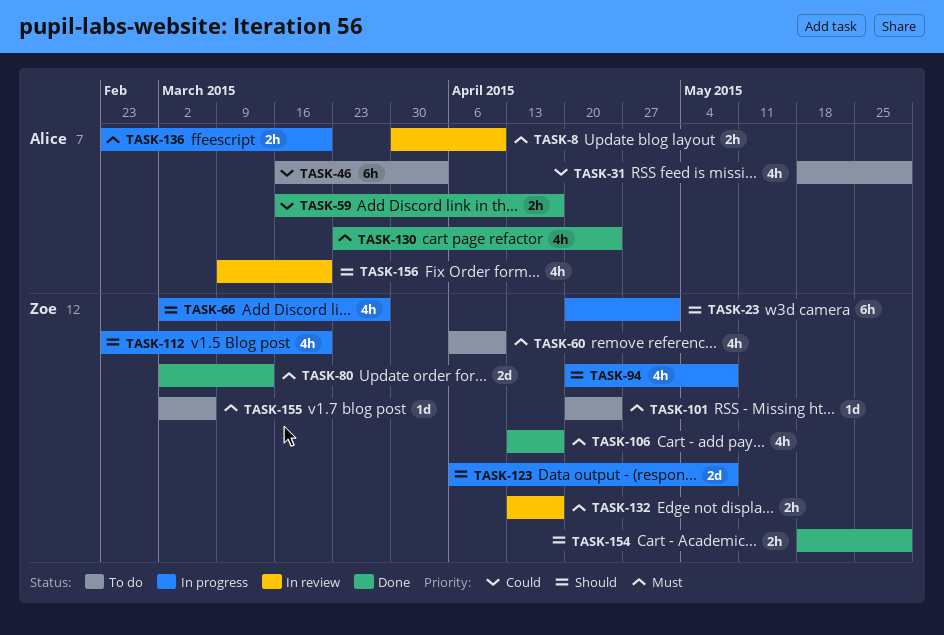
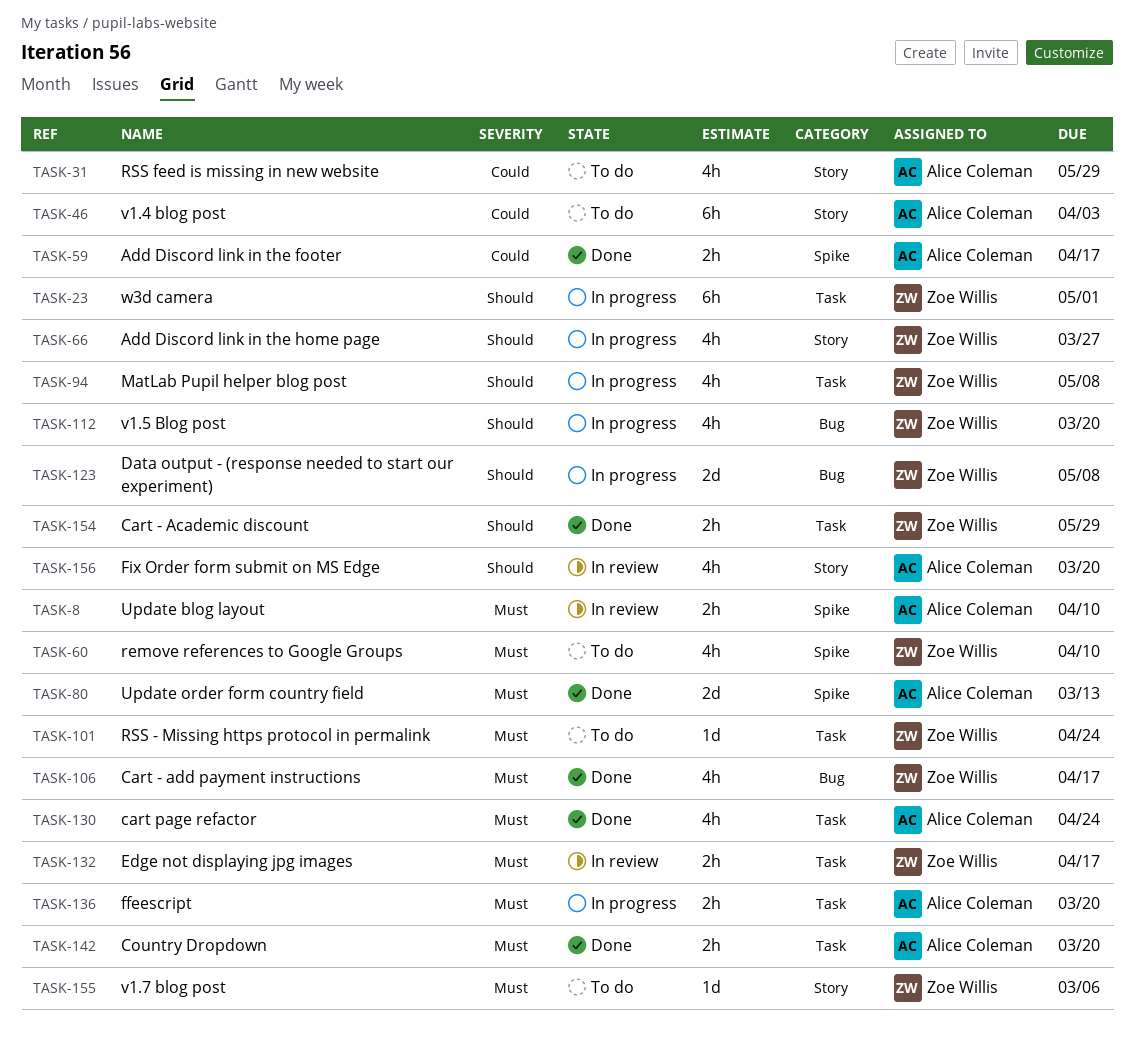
TASK-80, owner: Zoe Willis -> Alice Coleman
TASK-142: none -> present

